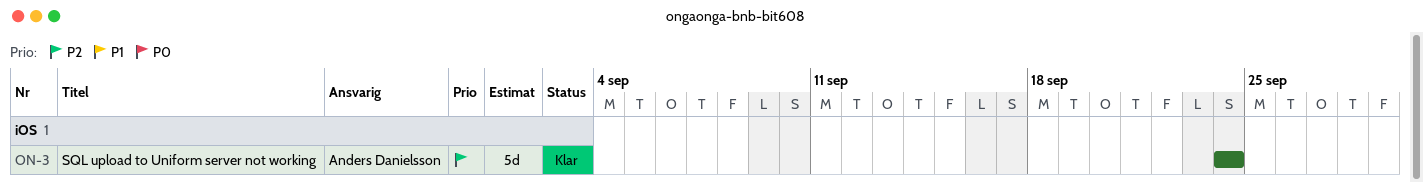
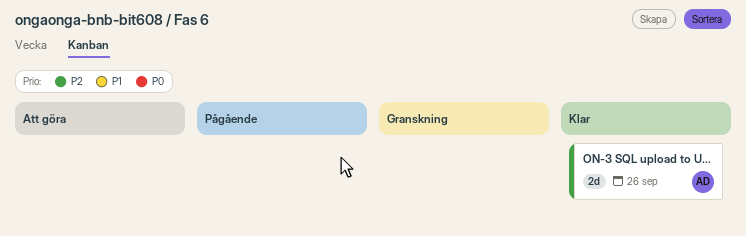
ON-3, estimate: 5d -> 2d
ON-3, due: Sep 24 -> Sep 26

